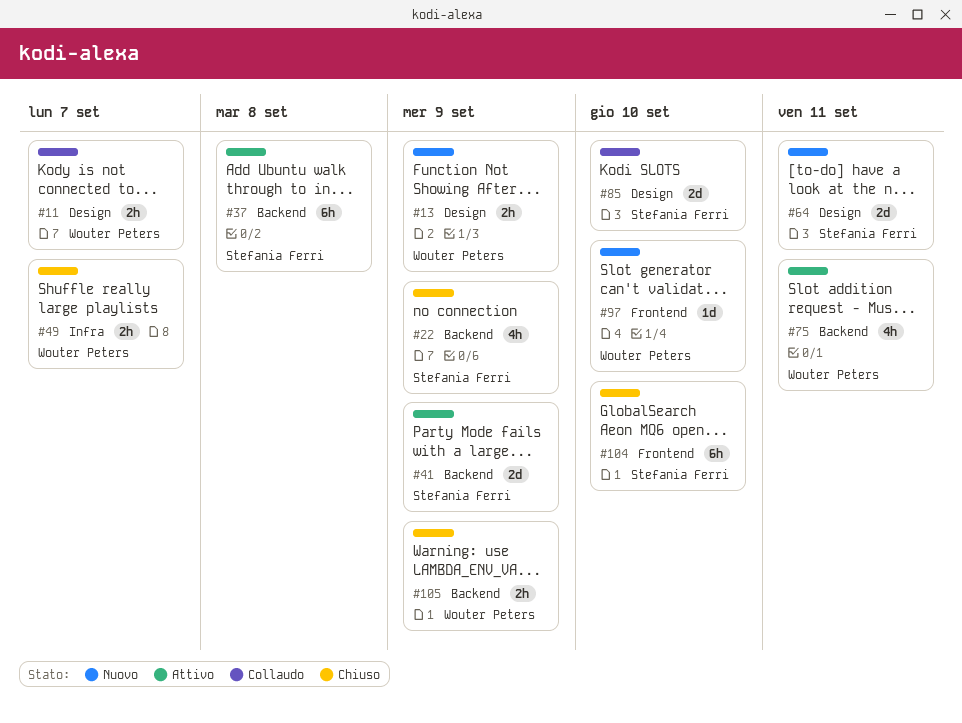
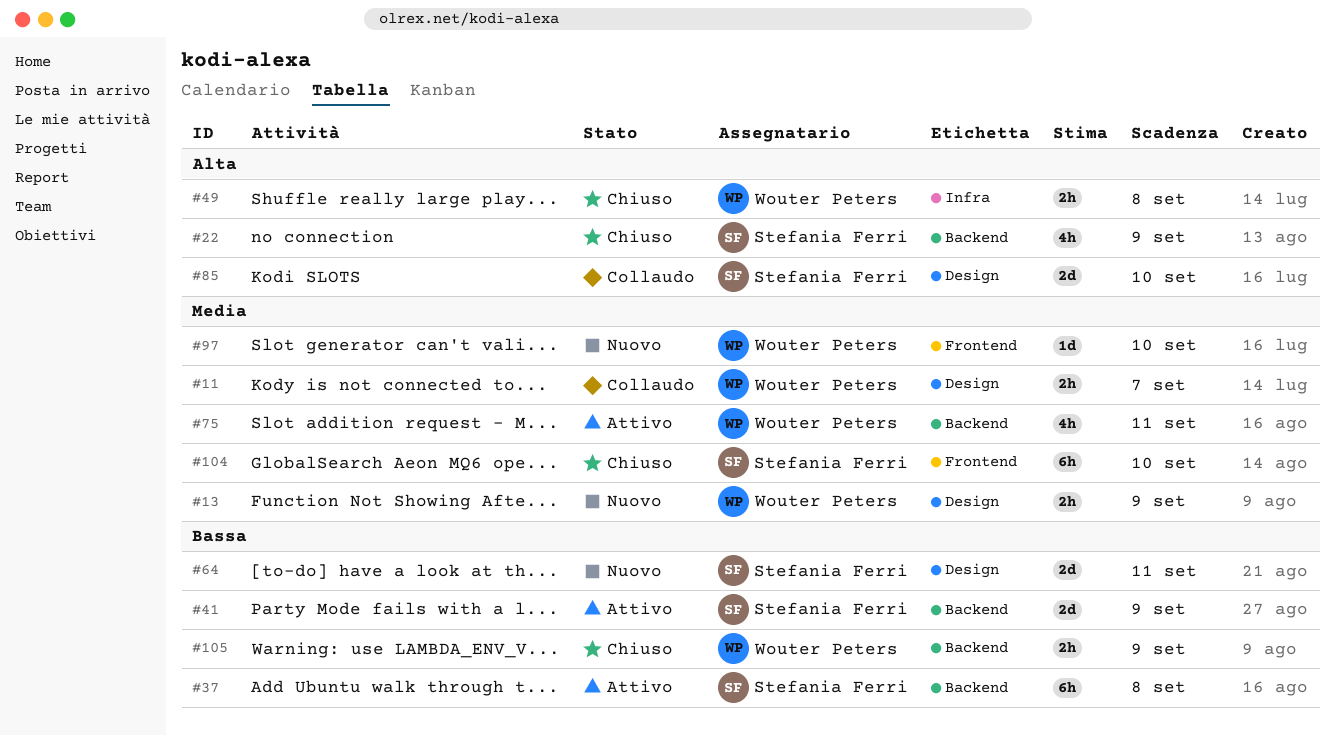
#49, due: Sep 7 -> Sep 8

